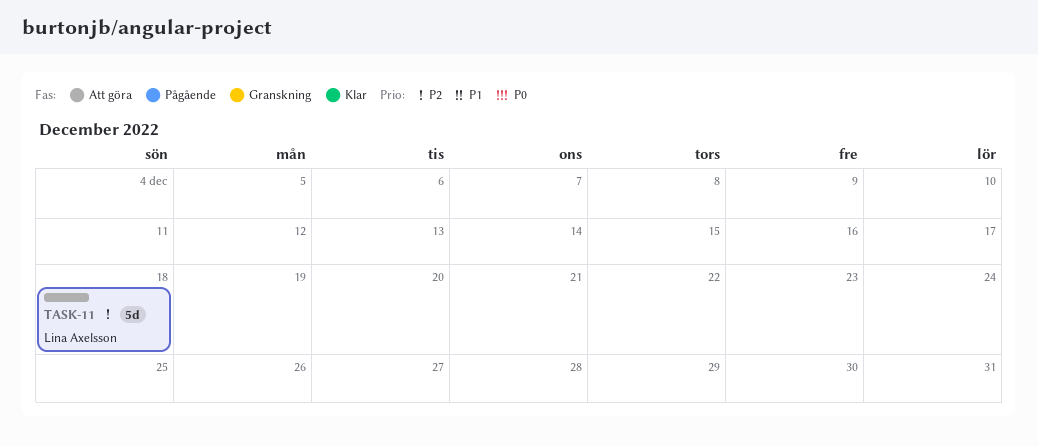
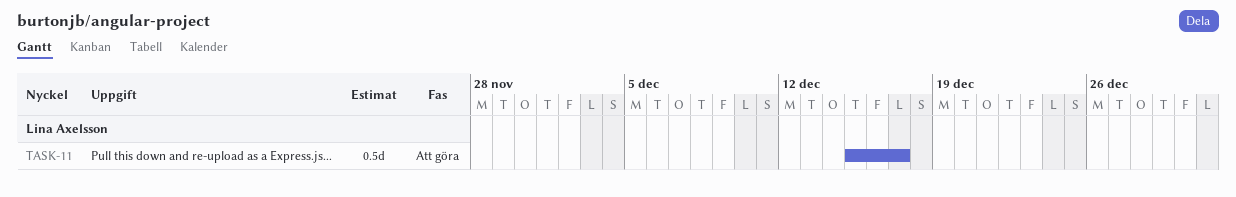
TASK-11, estimate: 5d -> 0.5d
TASK-11, due: Dec 18 -> Dec 17

